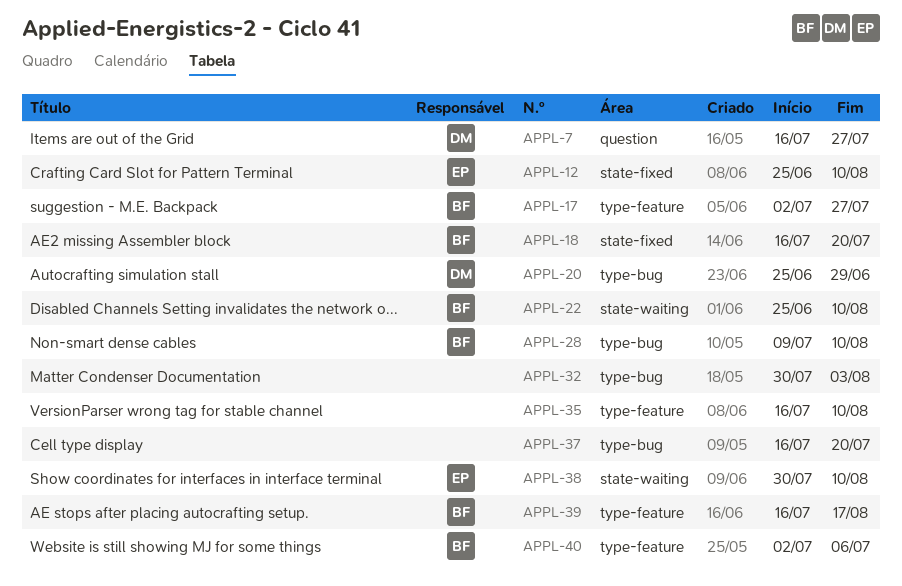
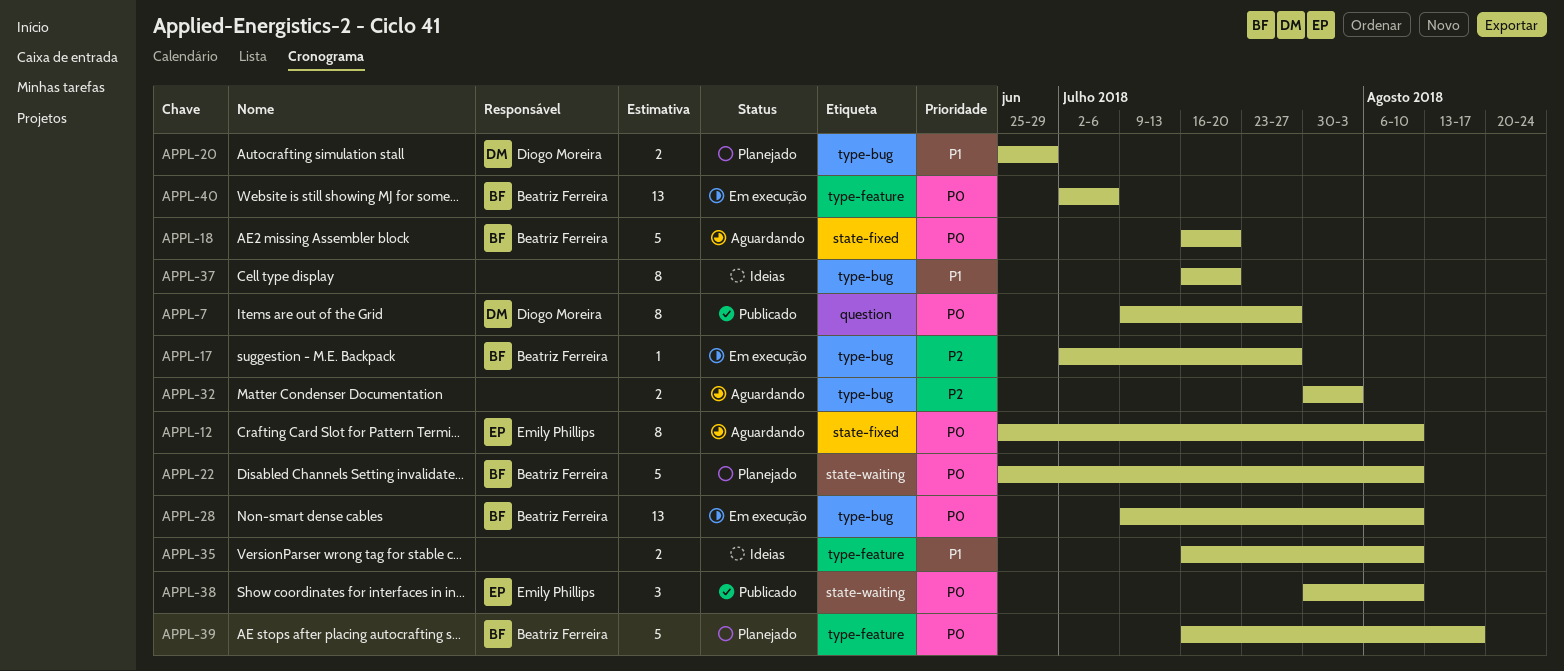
APPL-7, start: Jul 16 -> Jul 9
APPL-17, label: type-feature -> type-bug

